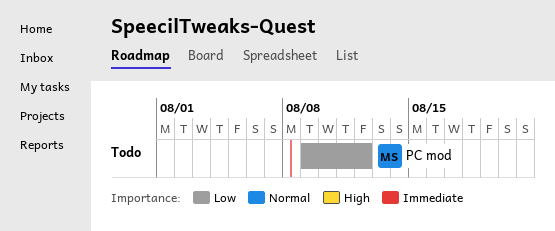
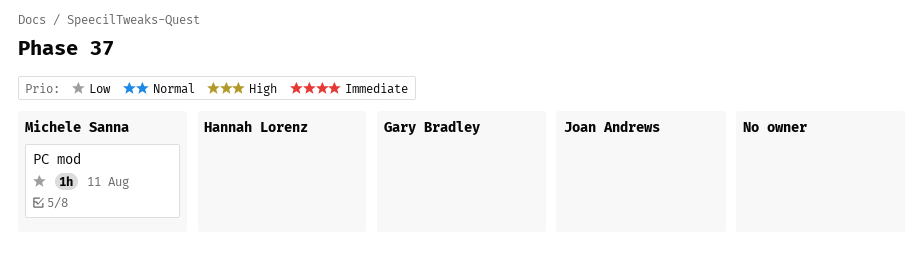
PC mod, due: Aug 12 -> Aug 11

